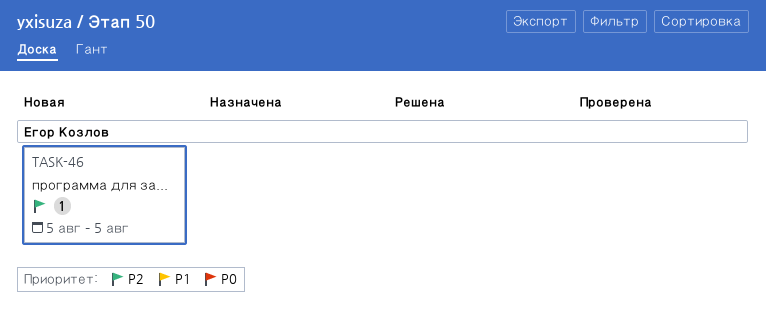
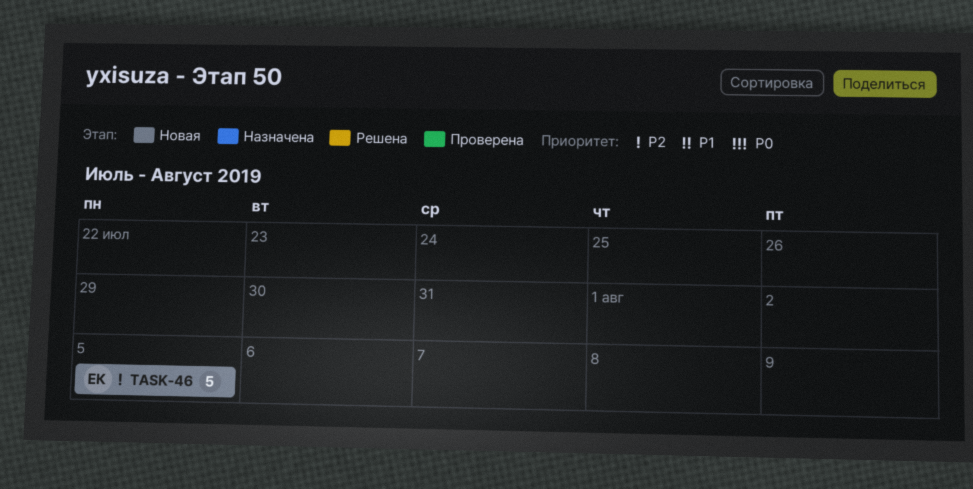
TASK-46, estimate: 1 -> 5

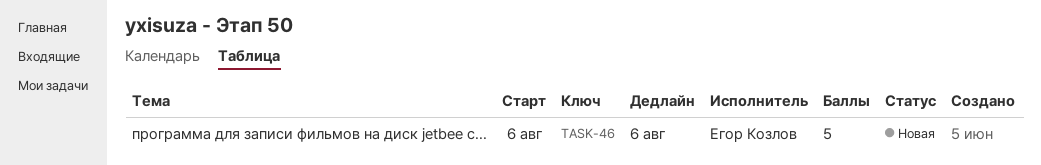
TASK-46, start: Aug 5 -> Aug 6
TASK-46, due: Aug 5 -> Aug 6

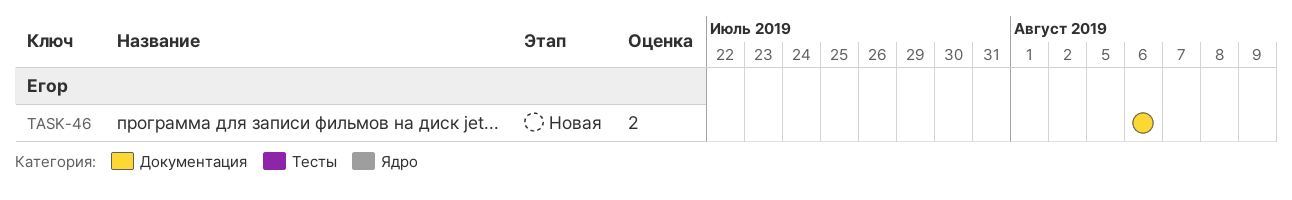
TASK-46, estimate: 5 -> 2

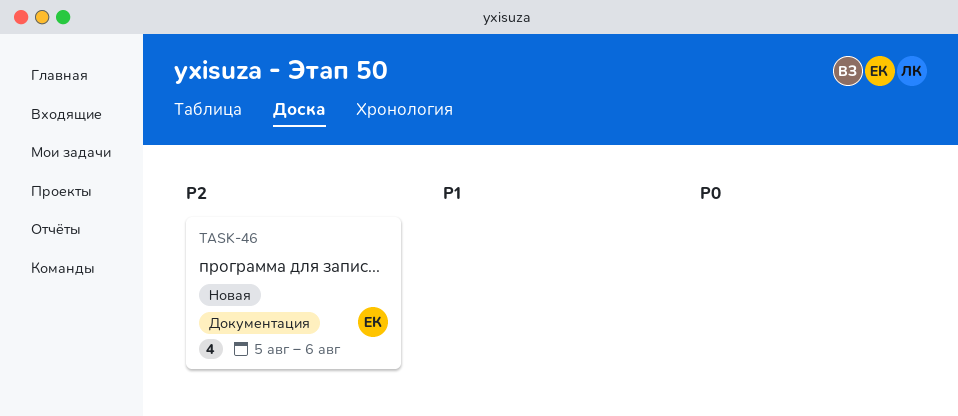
TASK-46, estimate: 2 -> 4
TASK-46, start: Aug 6 -> Aug 5

